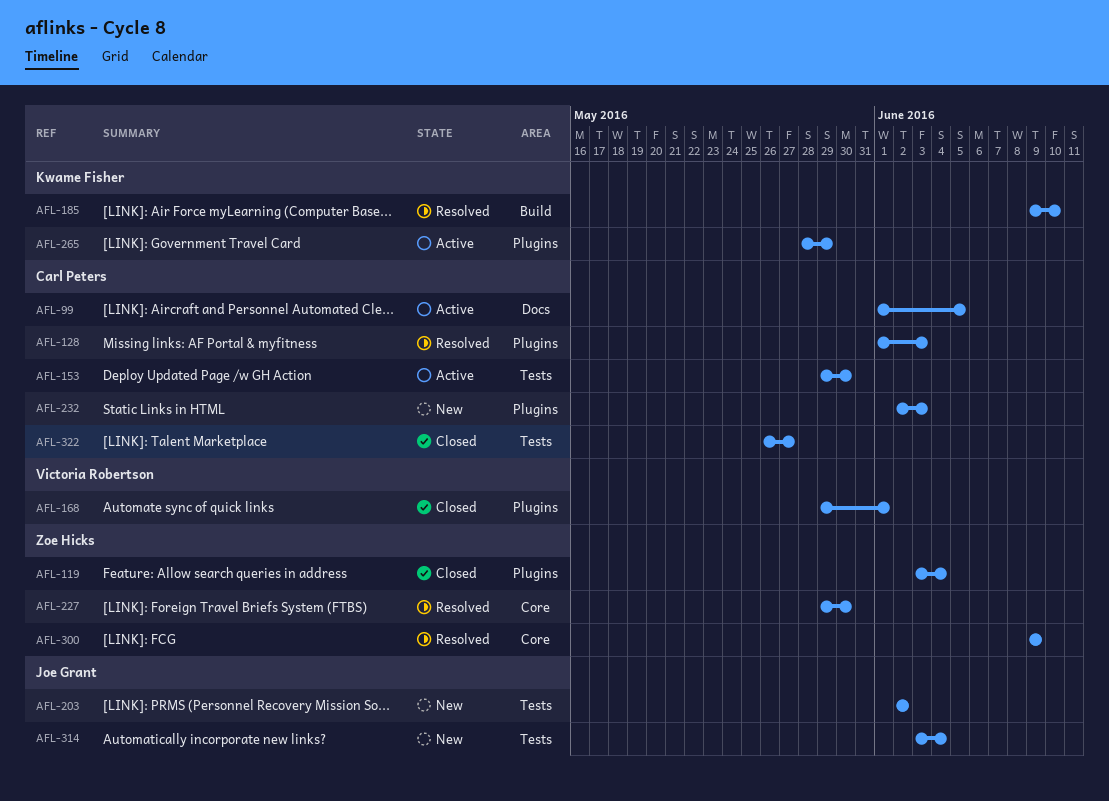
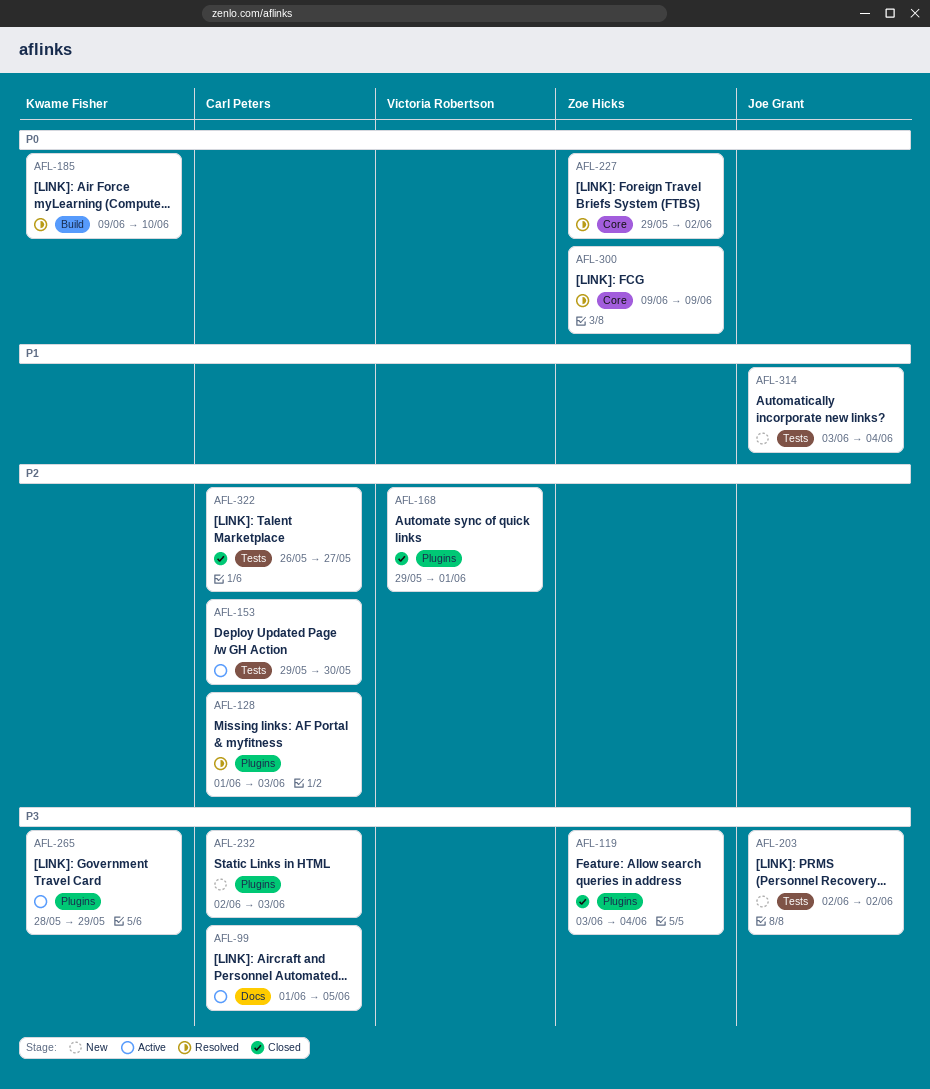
AFL-227, due: May 30 -> Jun 2

